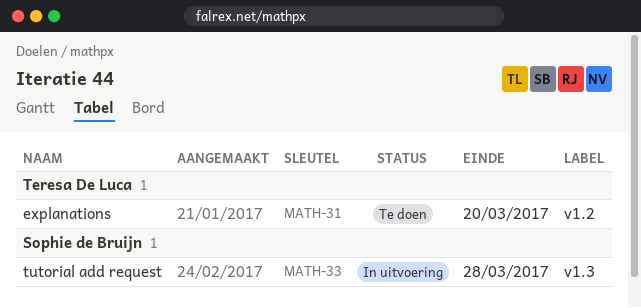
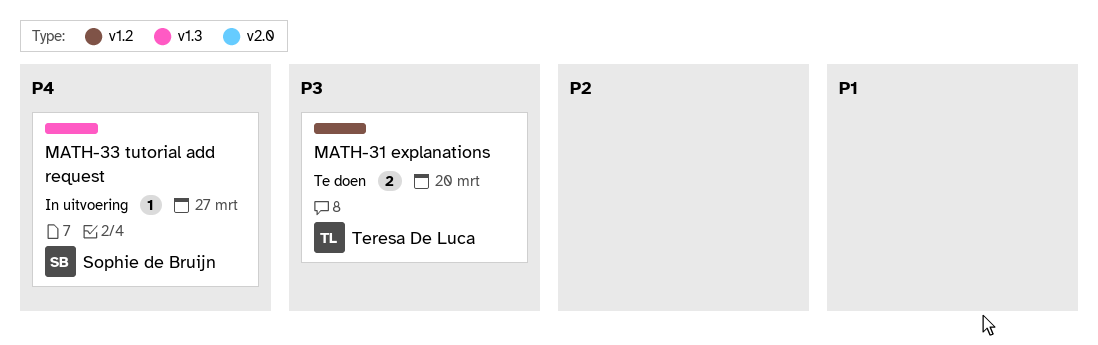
MATH-33, due: Mar 28 -> Mar 27

